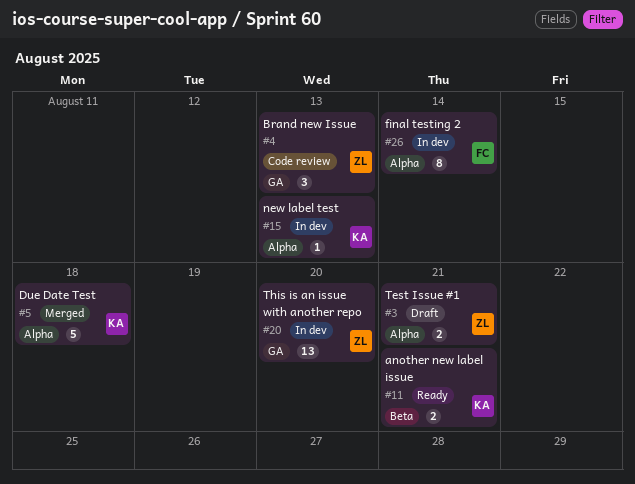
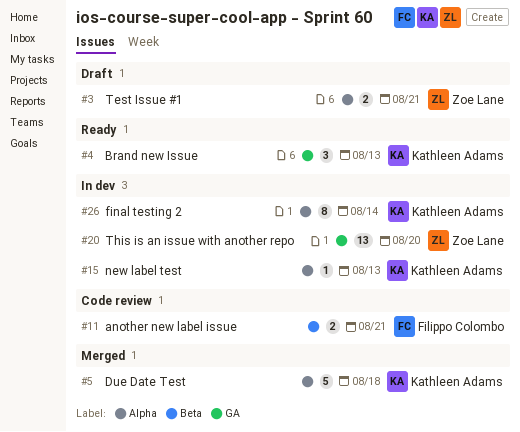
#4, status: Code review -> Ready
#4, owner: Zoe Lane -> Kathleen Adams
#11, status: Ready -> Code review
#11, owner: Kathleen Adams -> Filippo Colombo
#26, owner: Filippo Colombo -> Kathleen Adams

